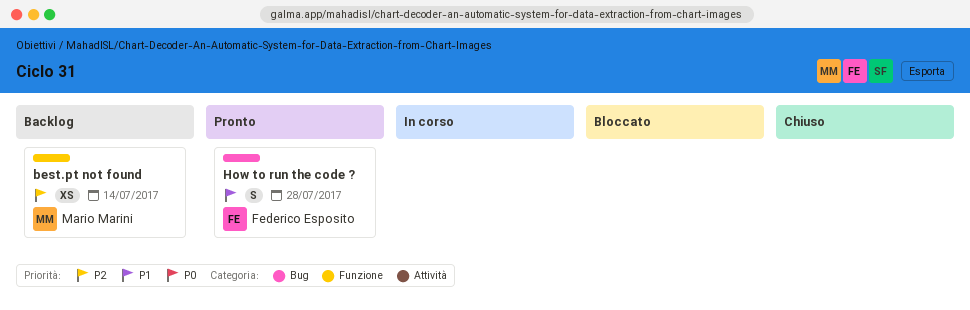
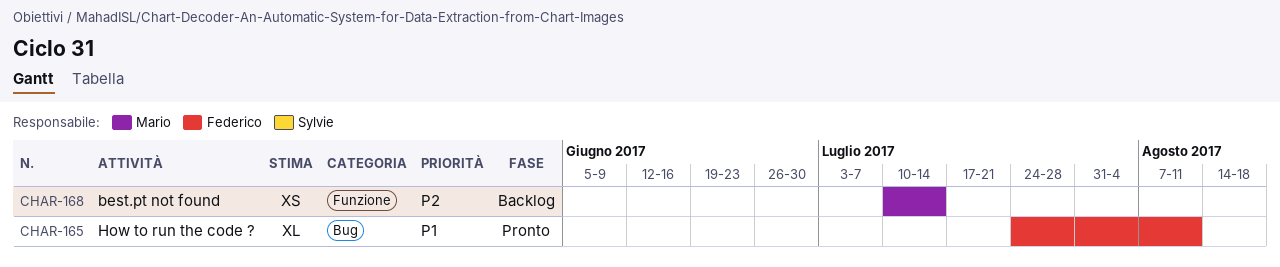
How to run the code ?, estimate: S -> XL
How to run the code ?, due: Jul 28 -> Aug 11

